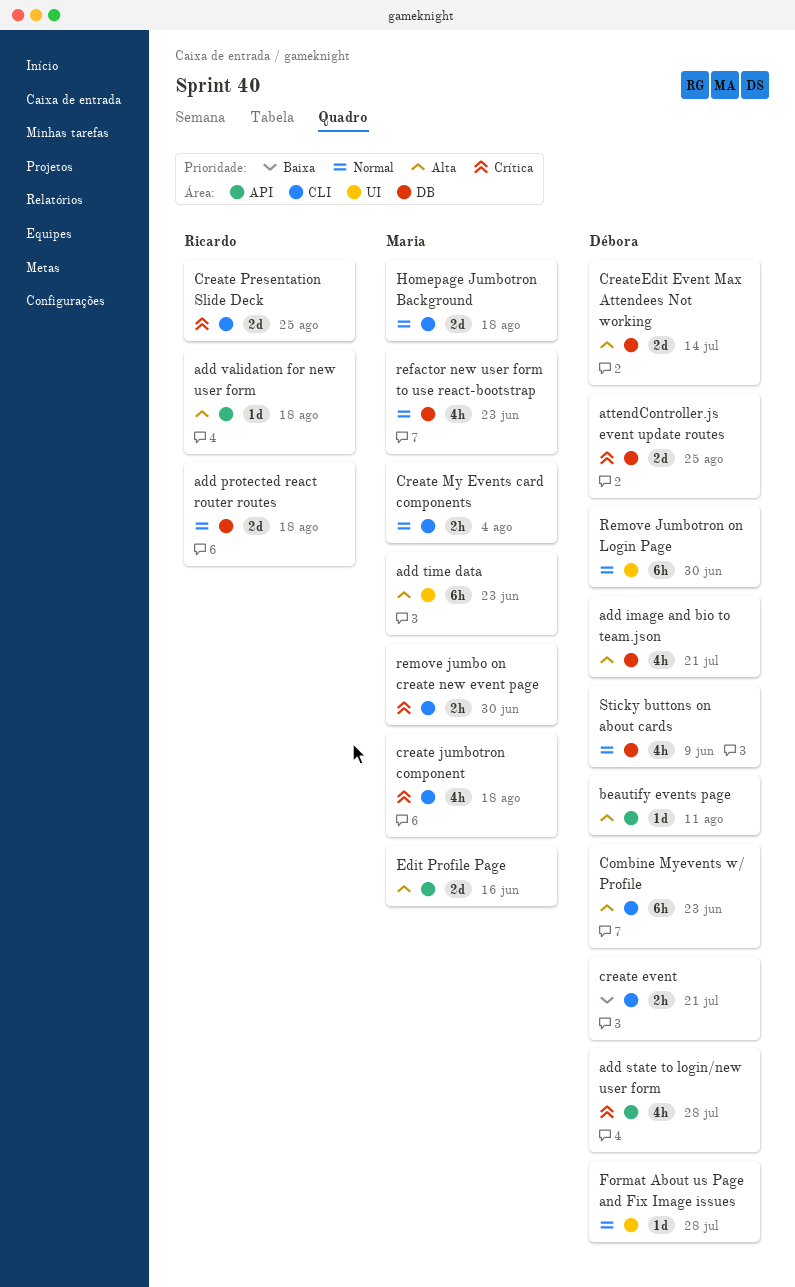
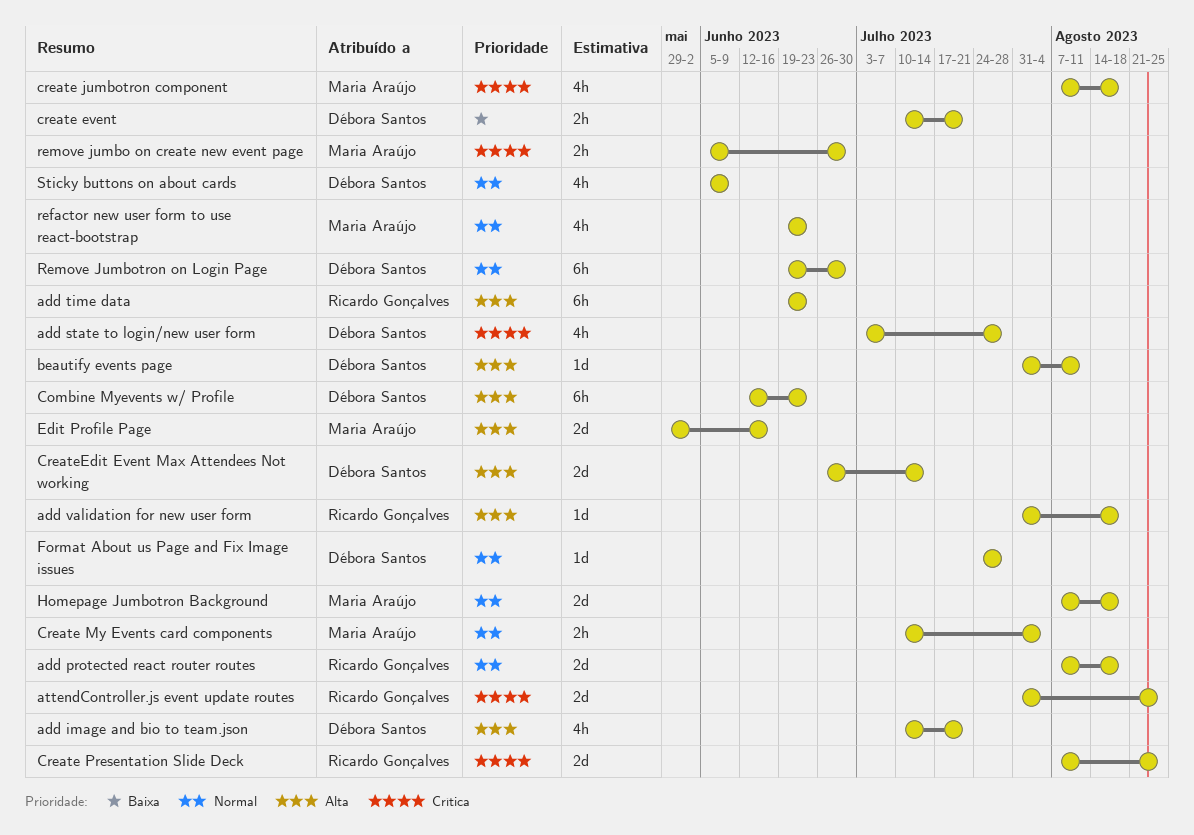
add time data, owner: Maria Araújo -> Ricardo Gonçalves
attendController.js event update routes, owner: Débora Santos -> Ricardo Gonçalves

